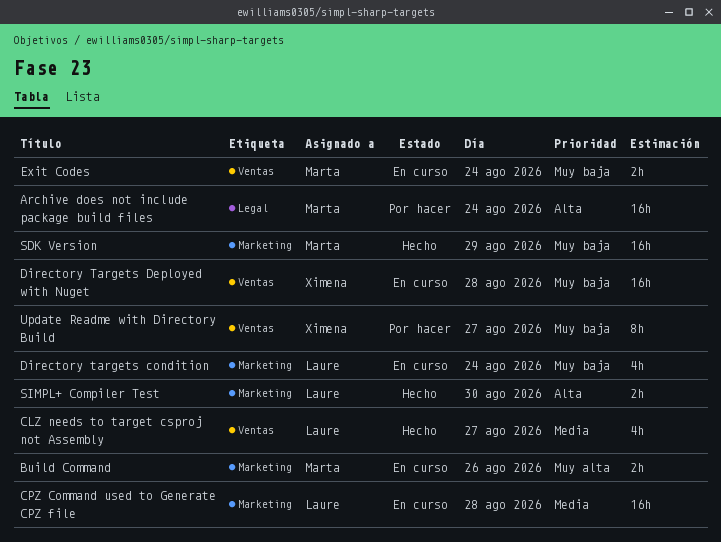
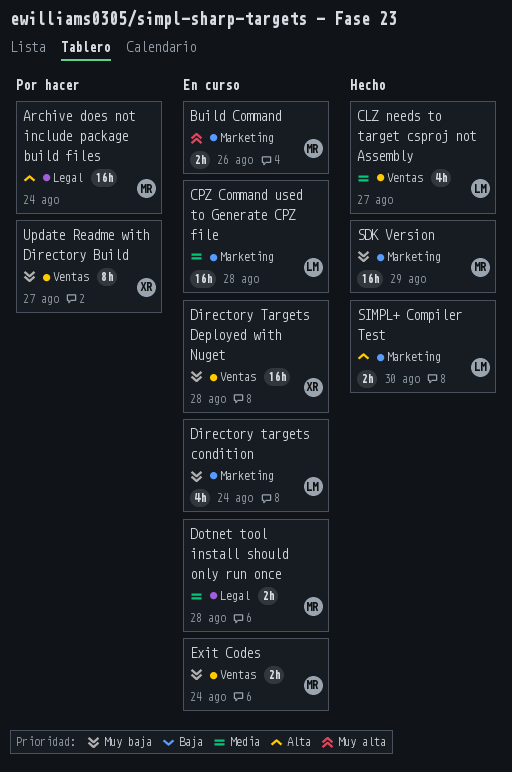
Dotnet tool install should only run once: none -> present

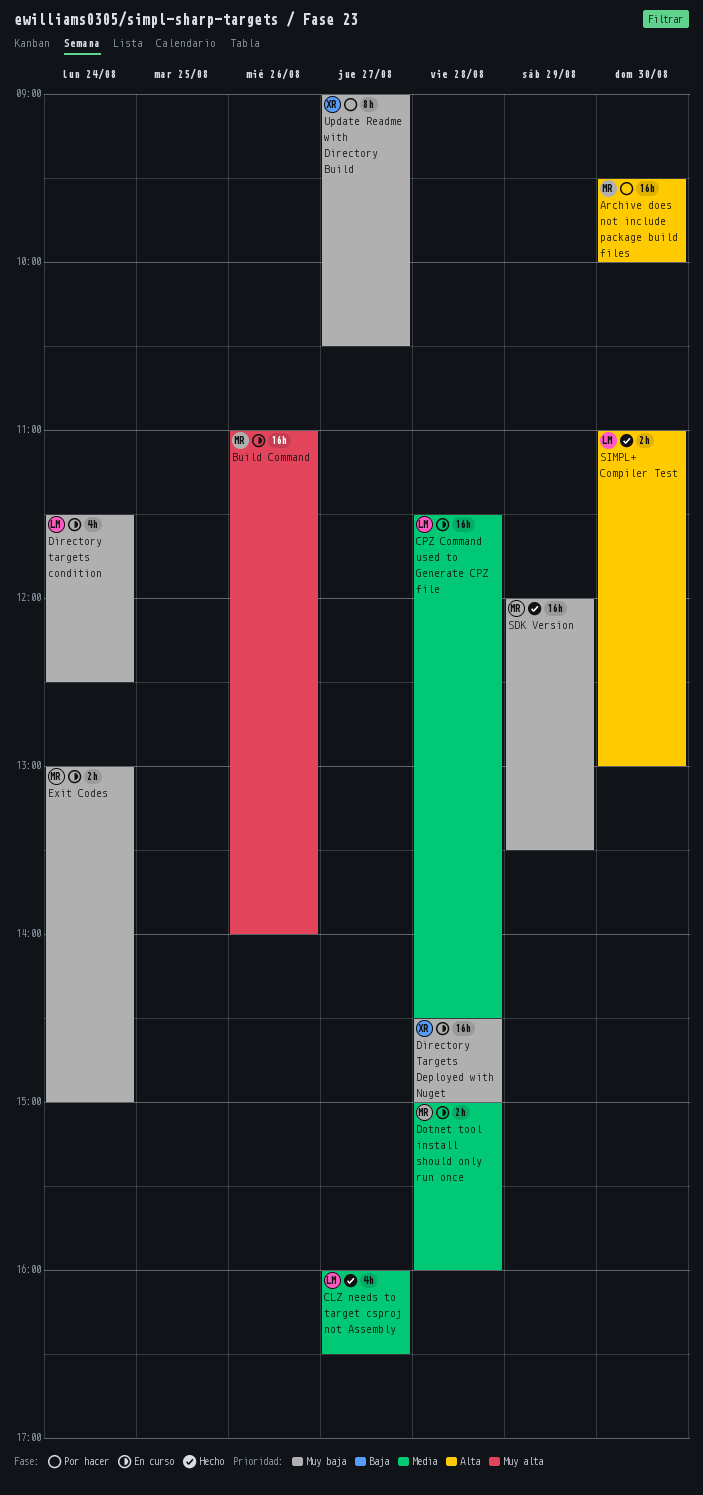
Archive does not include package build files, day: Aug 24 -> Aug 30
Build Command, estimate: 2h -> 16h

